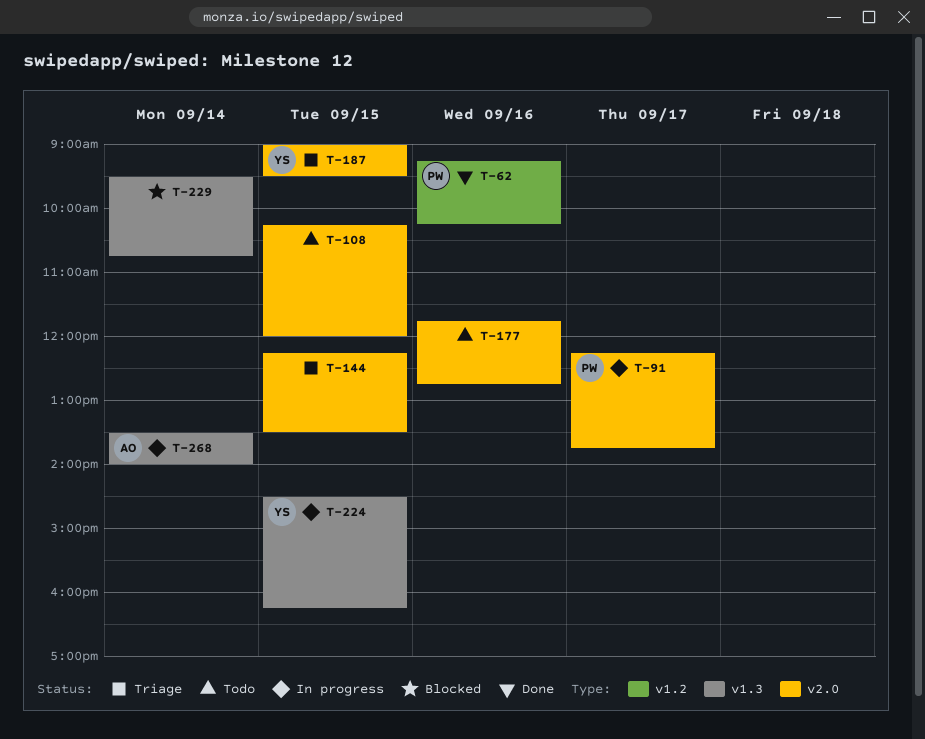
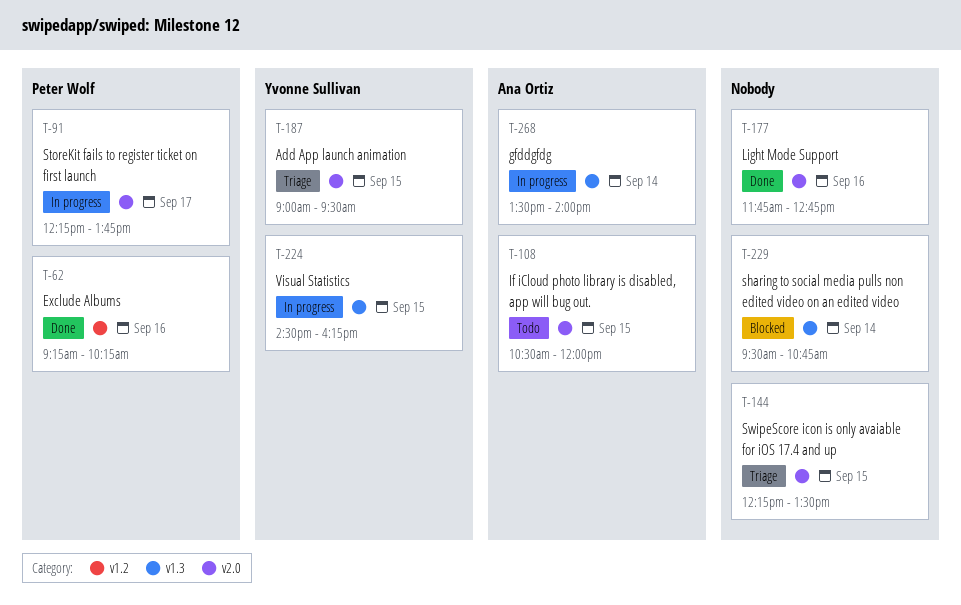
T-108, owner: none -> Ana Ortiz
T-108, begins: 10:15 -> 10:30
T-177, status: Todo -> Done

